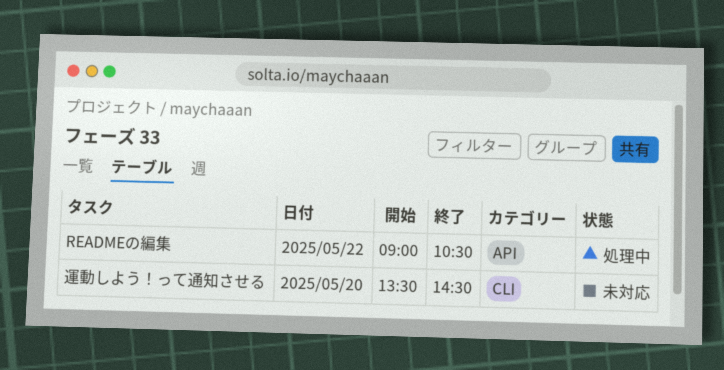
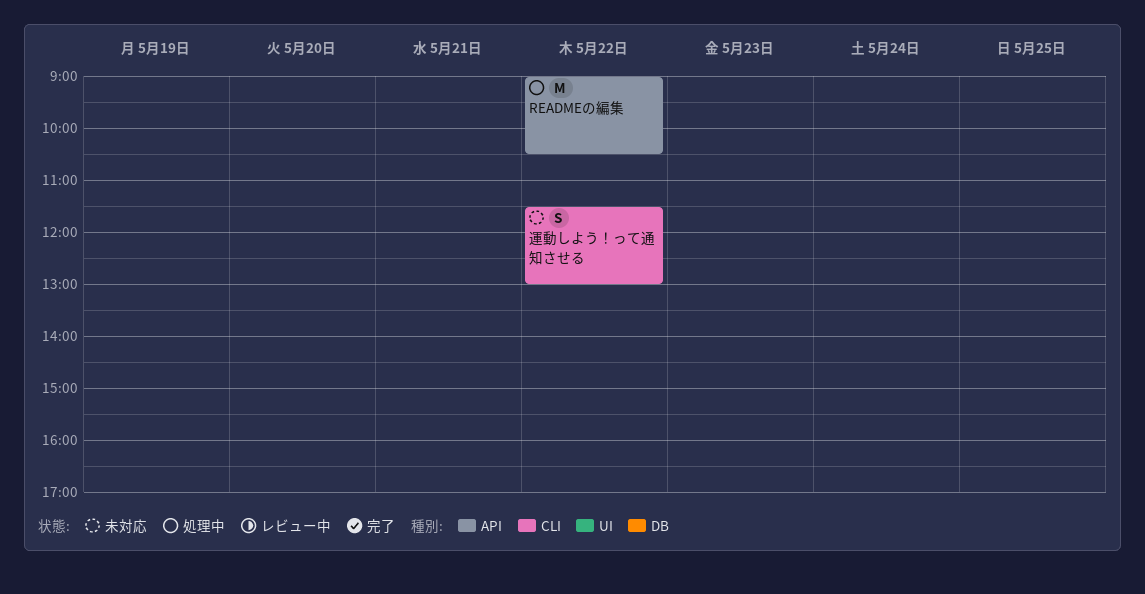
運動しよう！って通知させる, day: May 20 -> May 22
運動しよう！って通知させる, begins: 13:30 -> 11:30
運動しよう！って通知させる, ends: 14:30 -> 13:00

